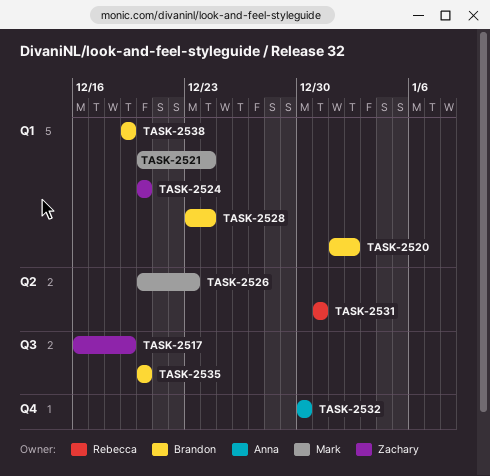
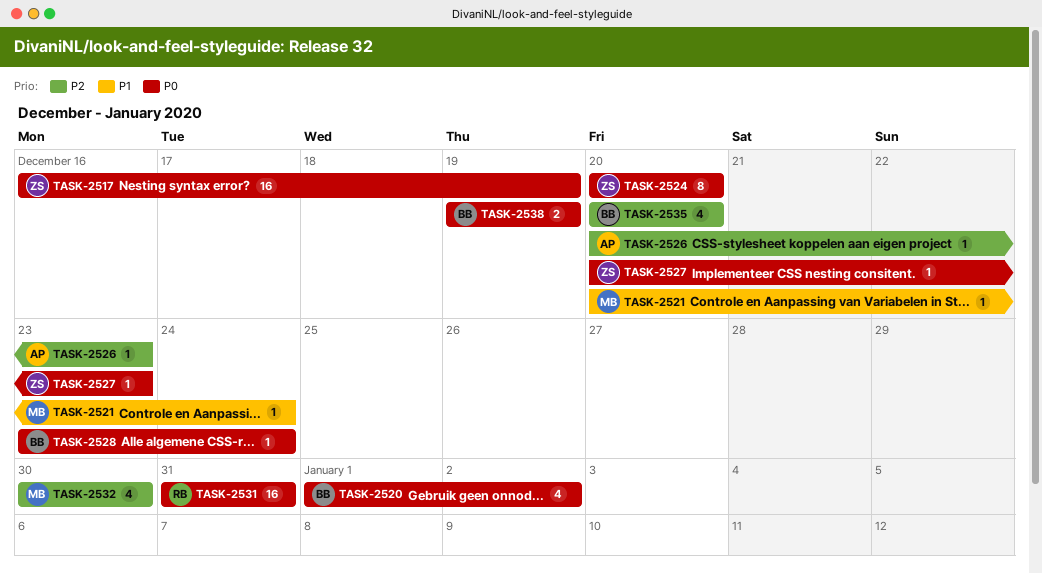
TASK-2526, owner: Mark -> Anna
TASK-2527: none -> present
TASK-2532, owner: Anna -> Mark

